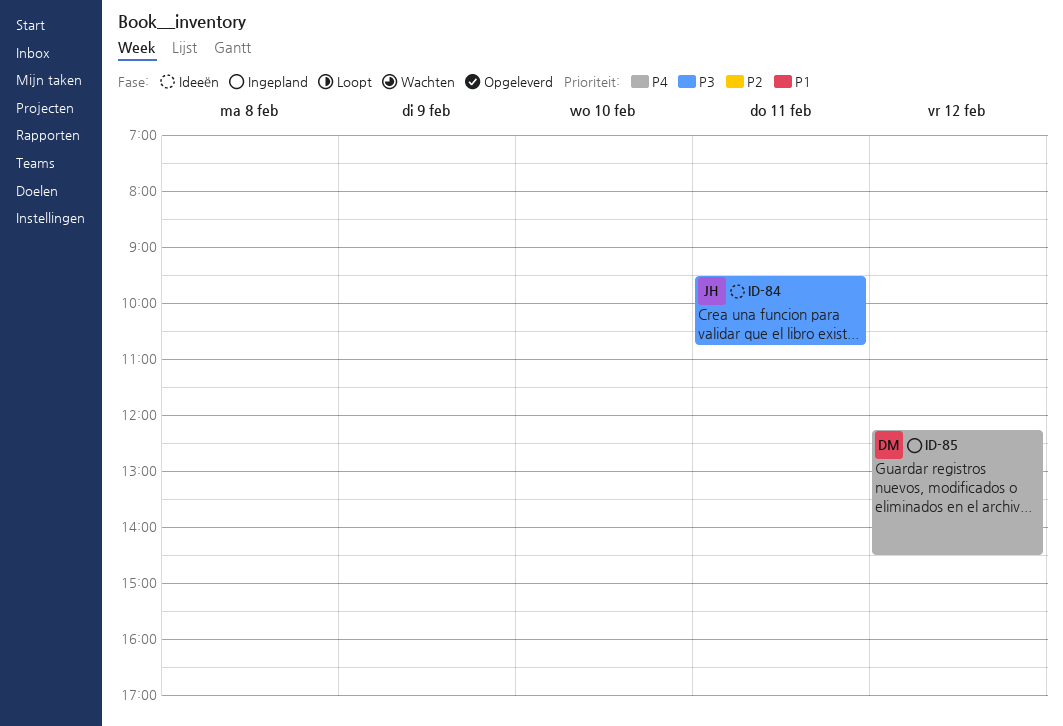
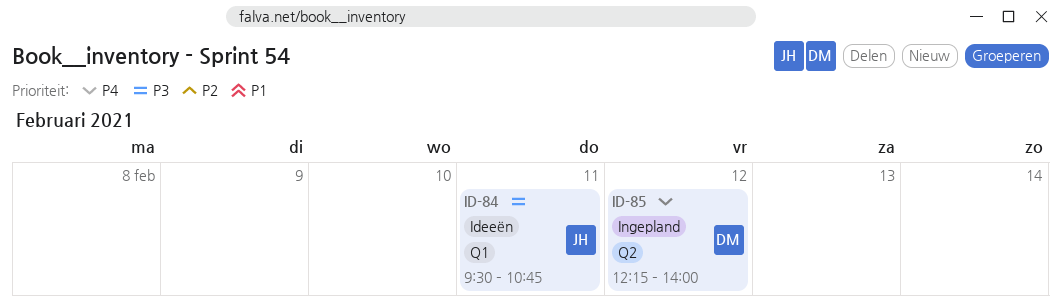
ID-85, ends: 14:30 -> 14:00

